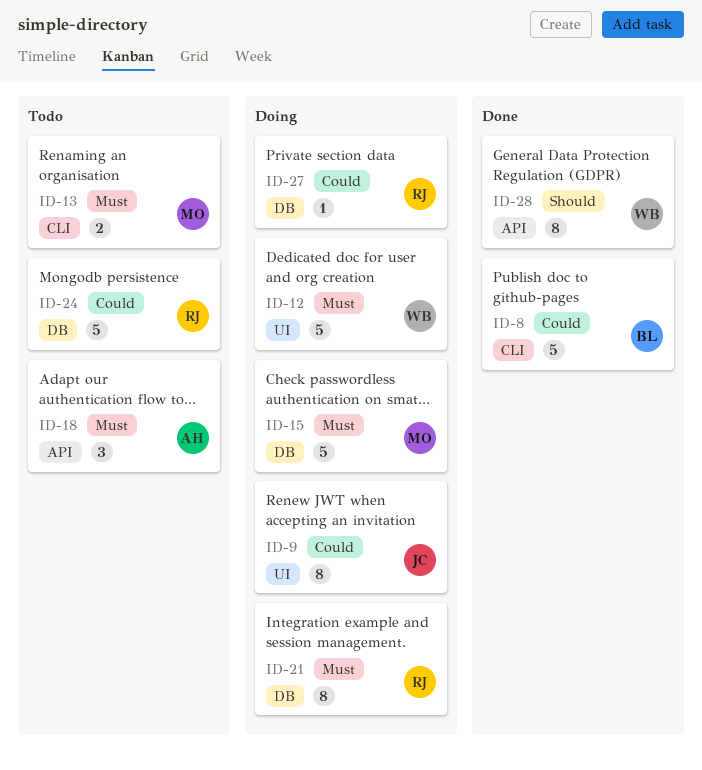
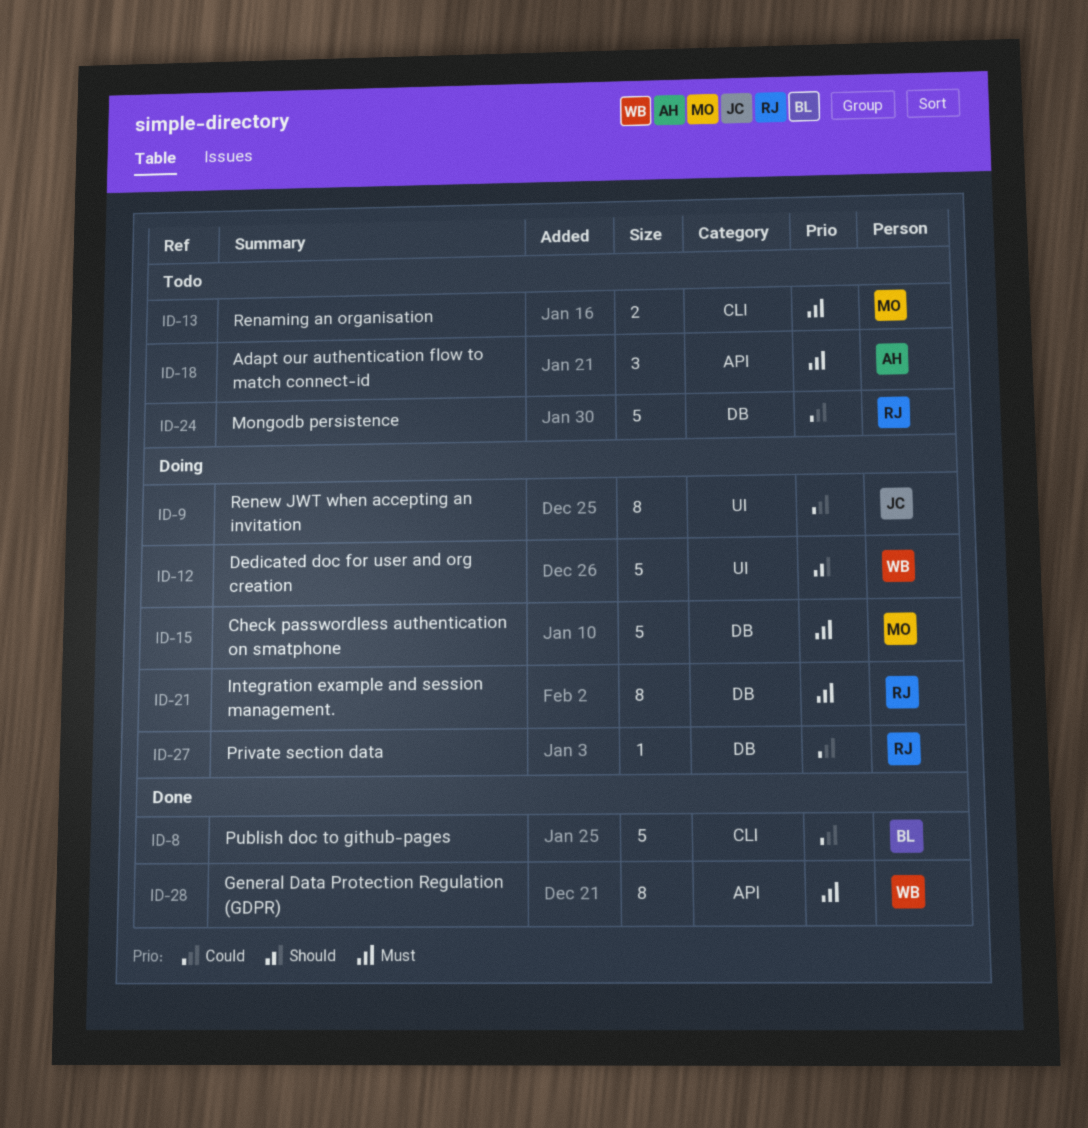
ID-12, priority: Must -> Should
ID-28, priority: Should -> Must

